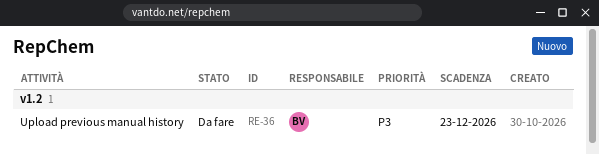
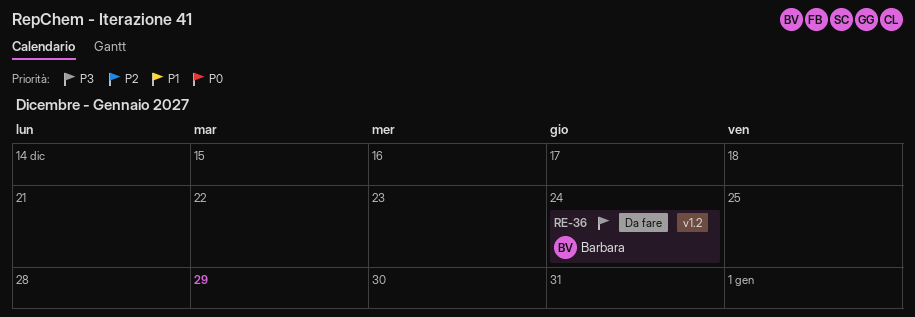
RE-36, due: Dec 23 -> Dec 24

